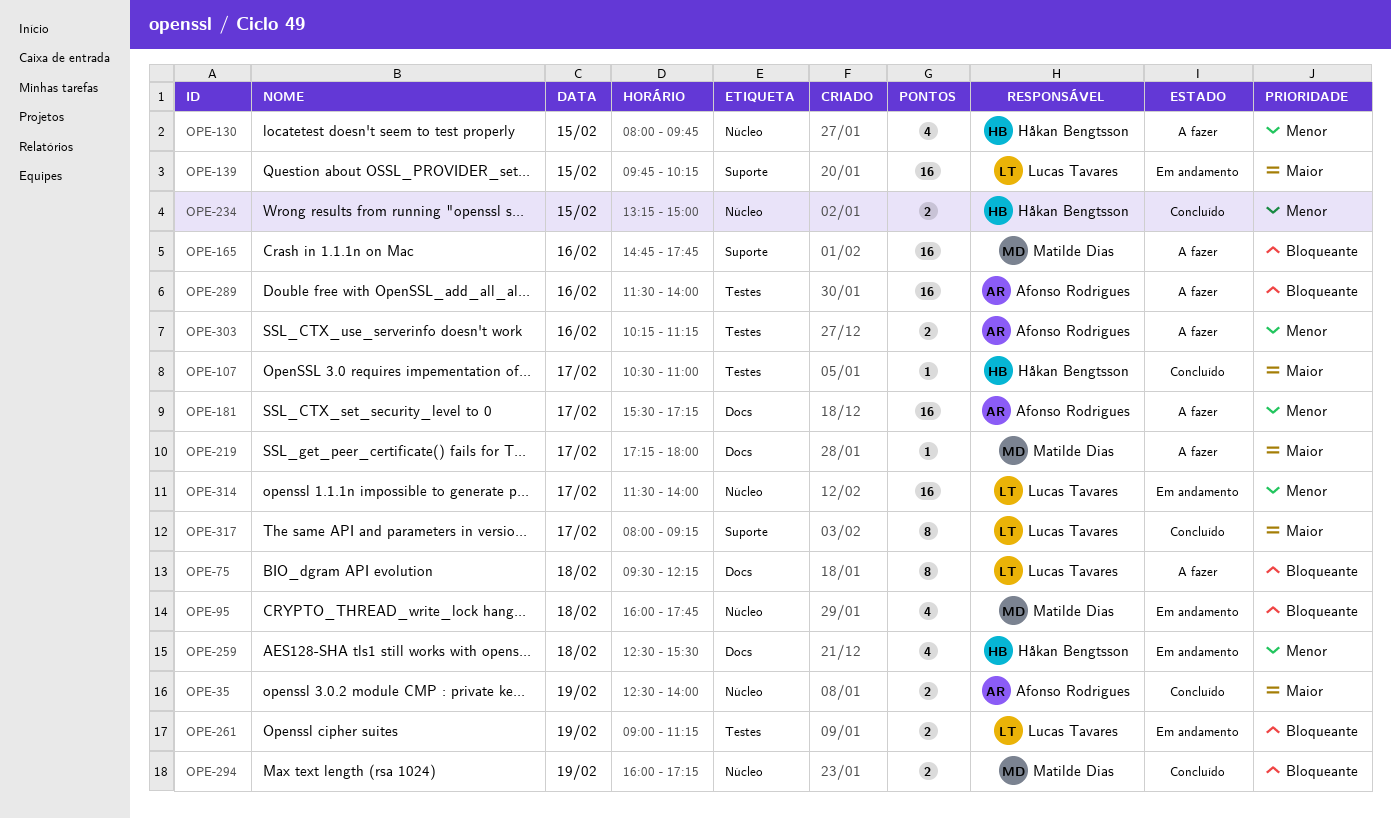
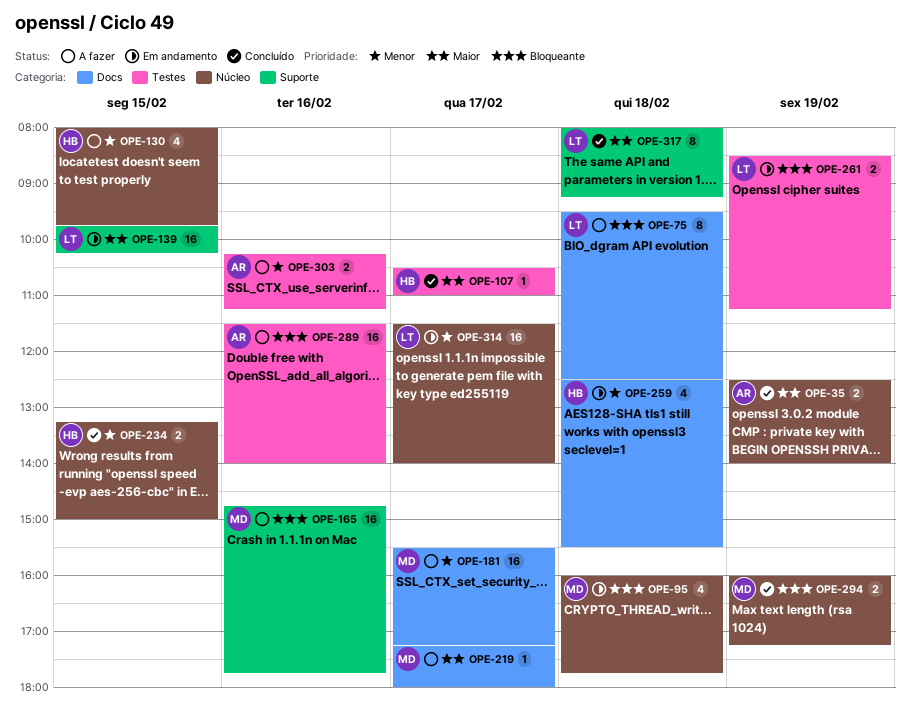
OPE-75, ends: 12:15 -> 12:30
OPE-181, owner: Afonso Rodrigues -> Matilde Dias
OPE-261, begins: 09:00 -> 08:30
OPE-317, day: Feb 17 -> Feb 18

